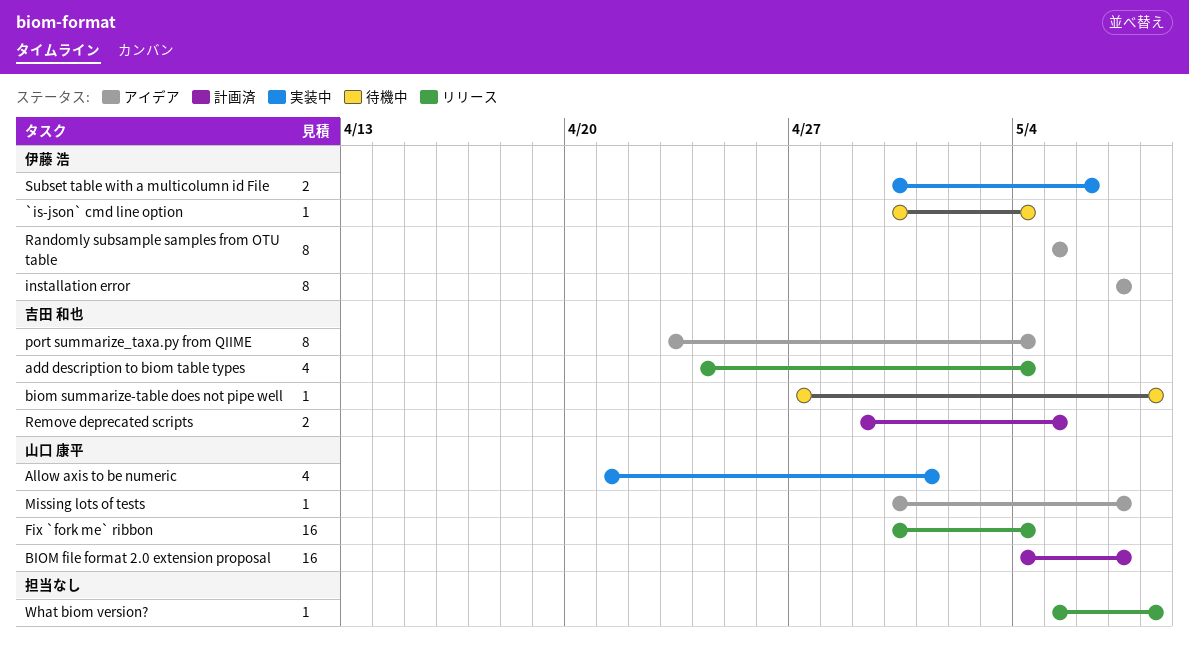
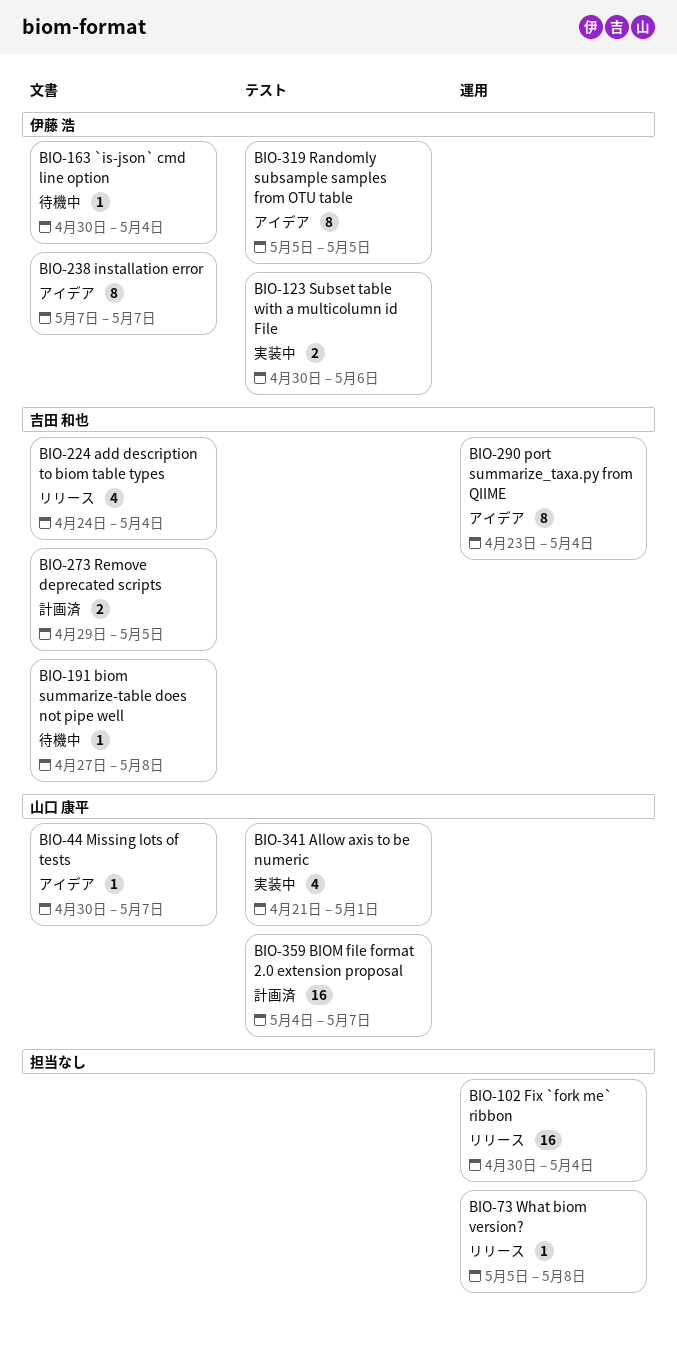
Fix `fork me` ribbon, owner: 山口 康平 -> none

